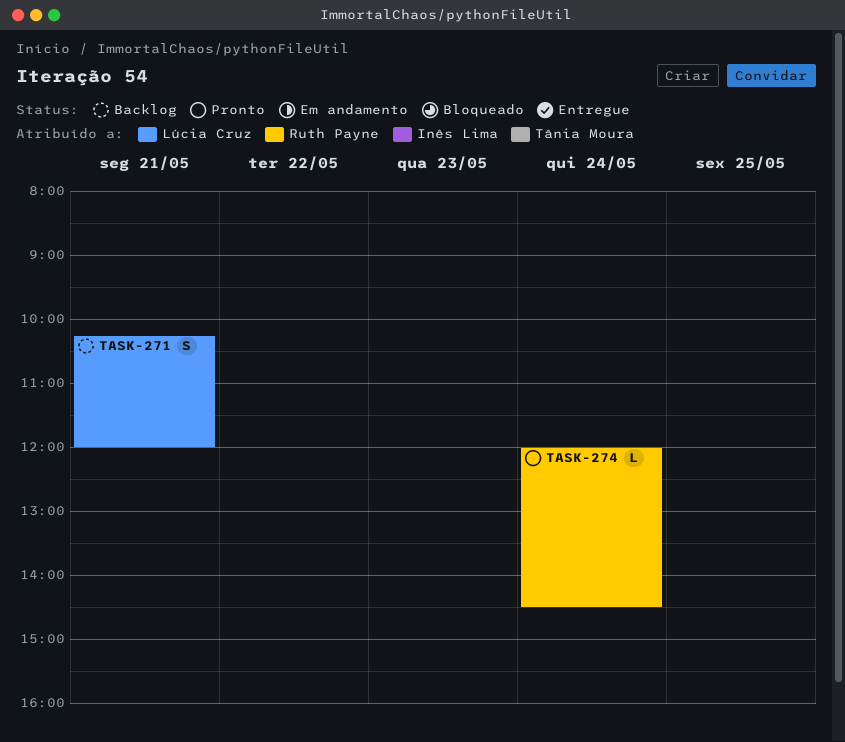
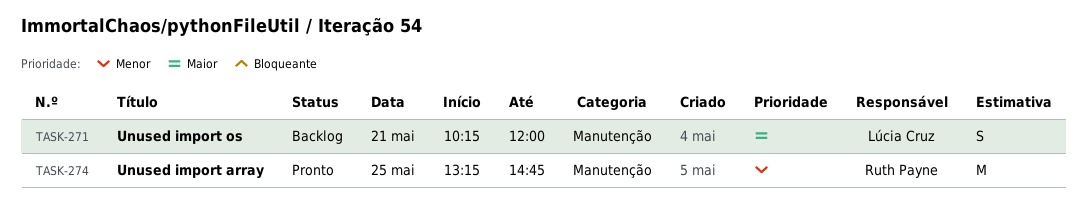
TASK-274, estimate: L -> M
TASK-274, day: May 24 -> May 25
TASK-274, begins: 12:00 -> 13:15
TASK-274, ends: 14:30 -> 14:45

